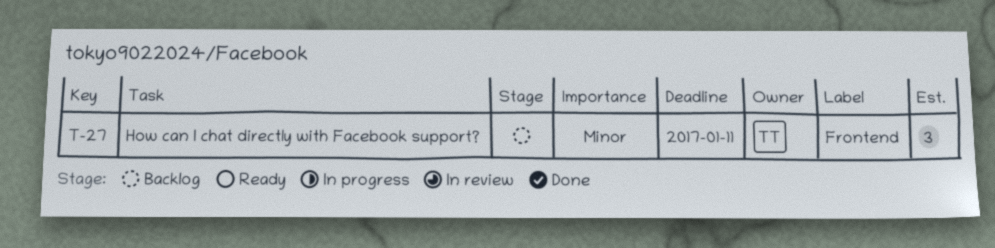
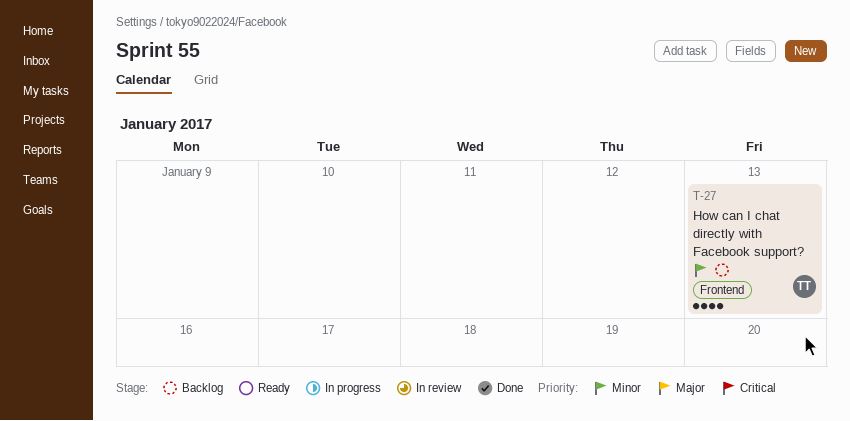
T-27, estimate: 3 -> 4
T-27, due: Jan 11 -> Jan 13

